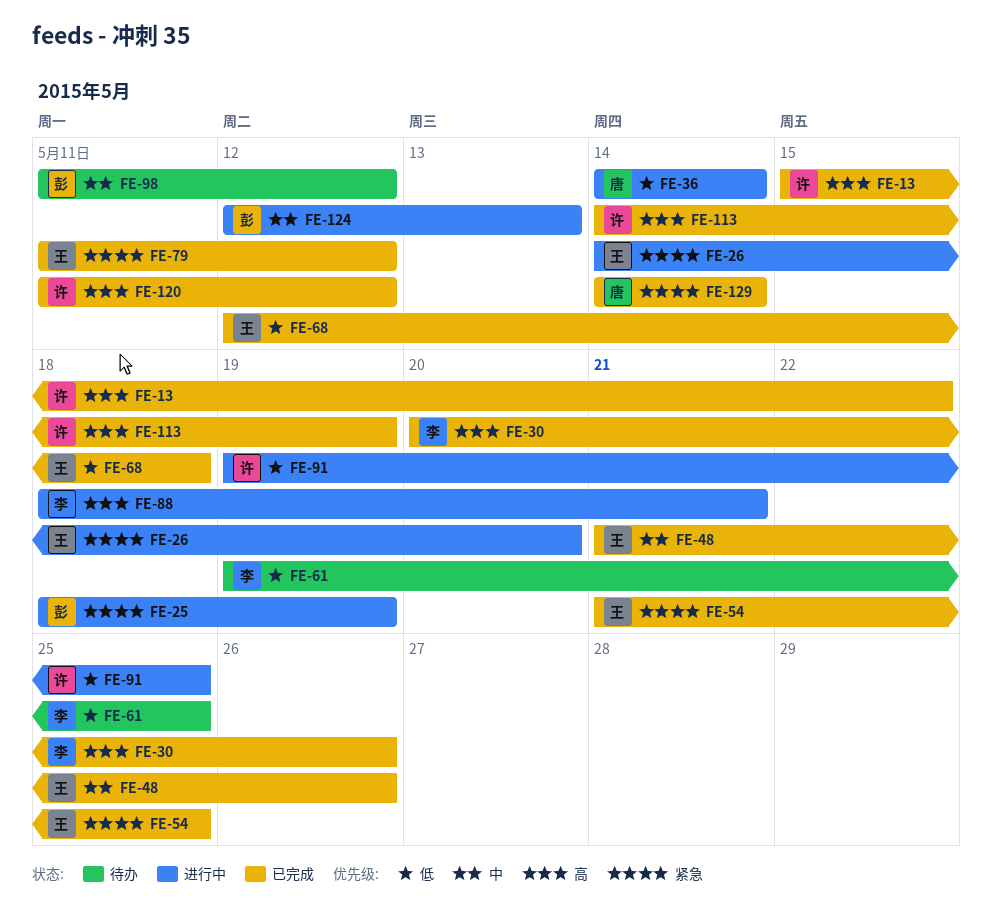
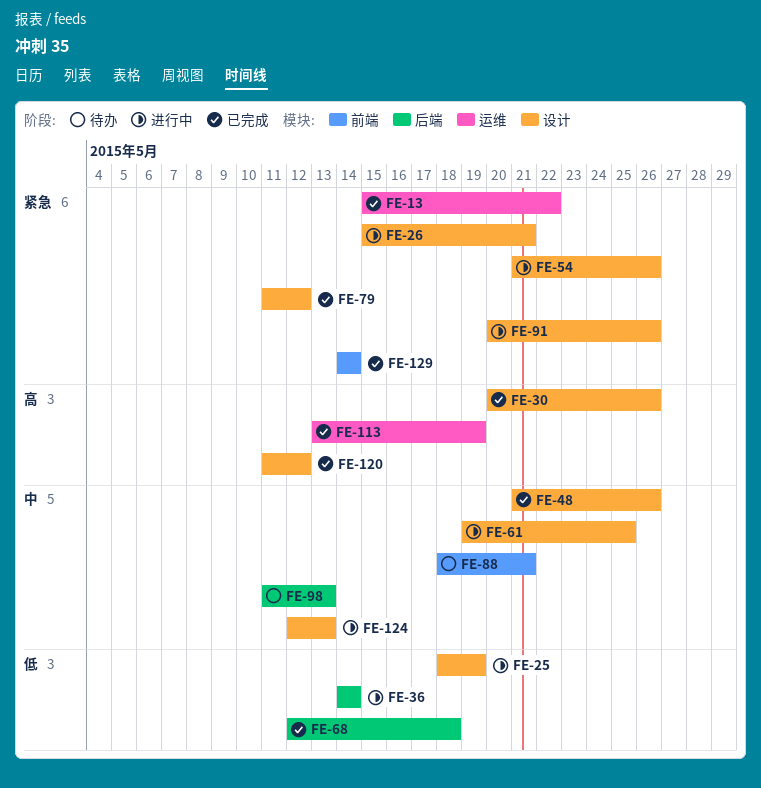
FE-13, priority: 高 -> 紧急
FE-25, priority: 紧急 -> 低
FE-26, start: May 14 -> May 15
FE-26, due: May 20 -> May 21
FE-54, status: 已完成 -> 进行中
FE-54, due: May 25 -> May 26
FE-61, status: 待办 -> 进行中
FE-61, priority: 低 -> 中
FE-88, status: 进行中 -> 待办
FE-88, priority: 高 -> 中
FE-91, priority: 低 -> 紧急
FE-91, start: May 19 -> May 20
FE-91, due: May 25 -> May 26
FE-98, due: May 12 -> May 13
FE-113, start: May 14 -> May 13

